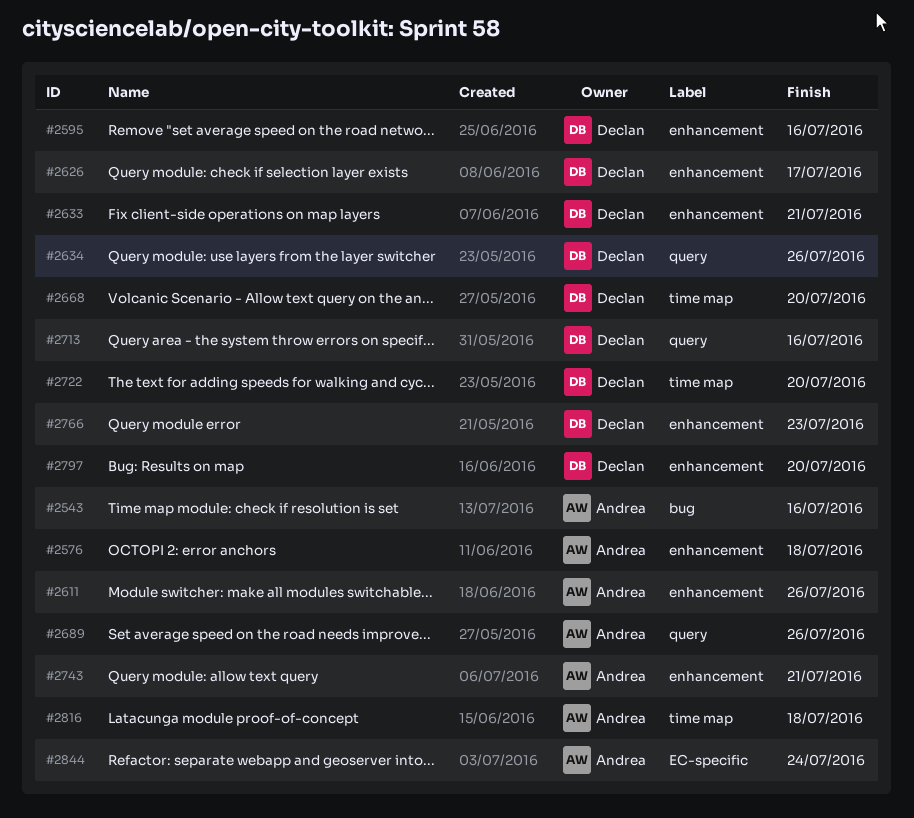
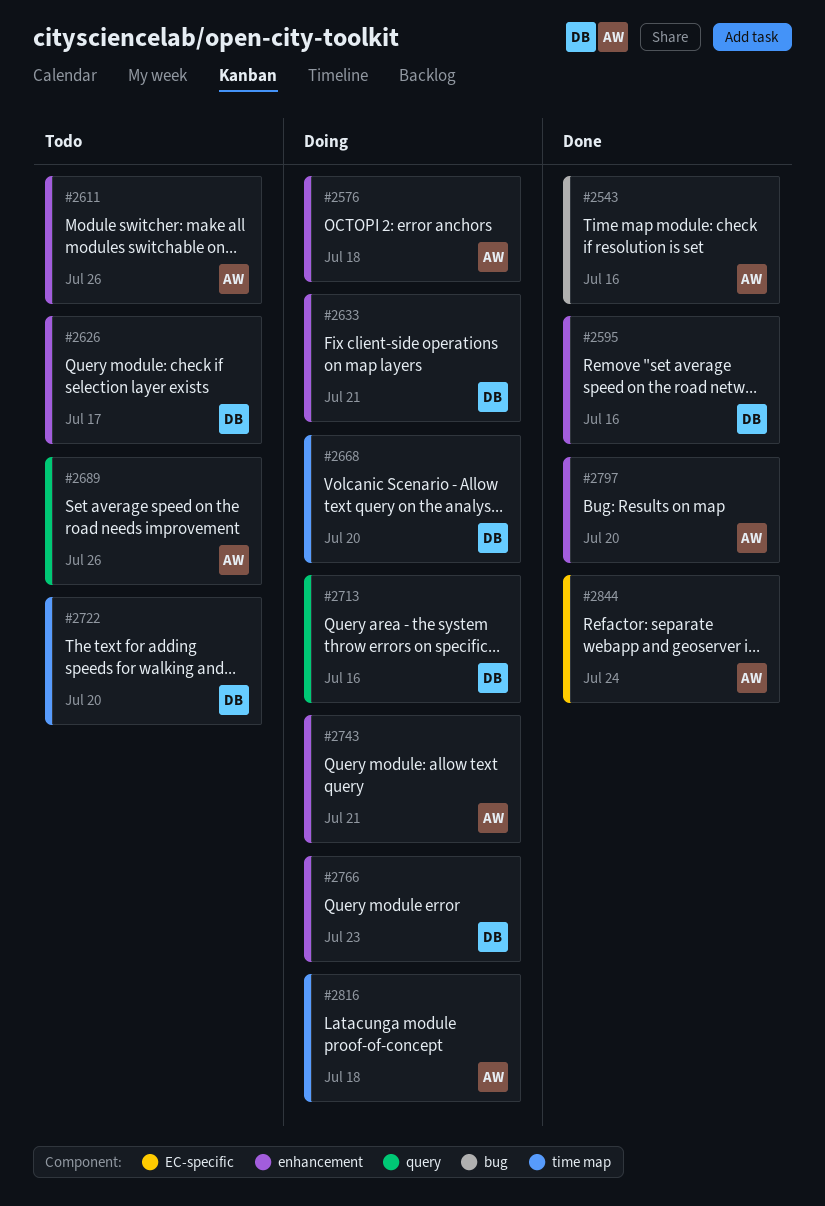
#2634: present -> none
#2797, owner: Declan -> Andrea

